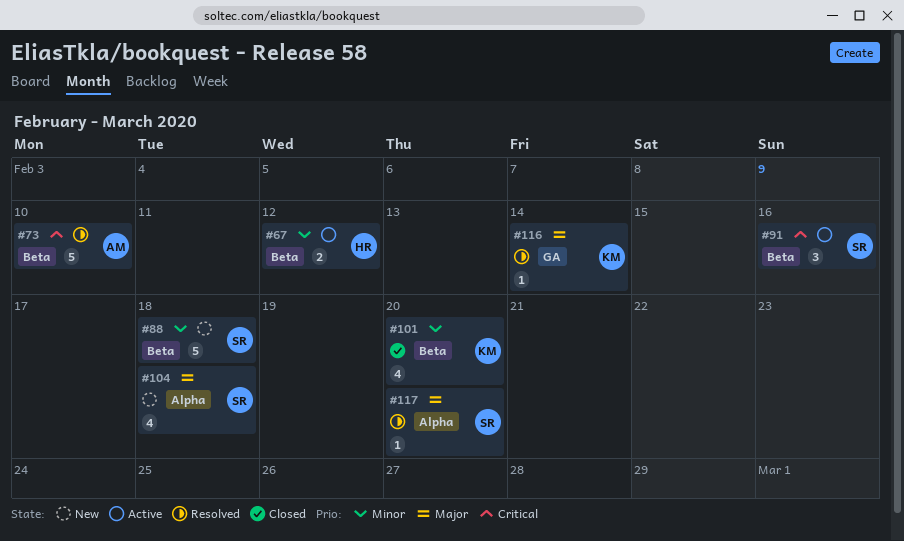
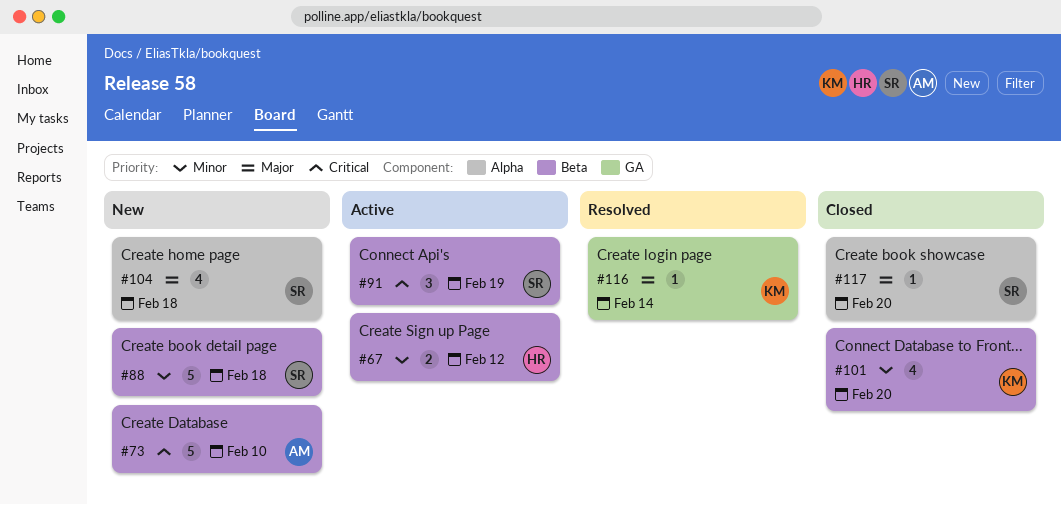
#73, status: Resolved -> New
#91, due: Feb 16 -> Feb 19
#117, status: Resolved -> Closed

